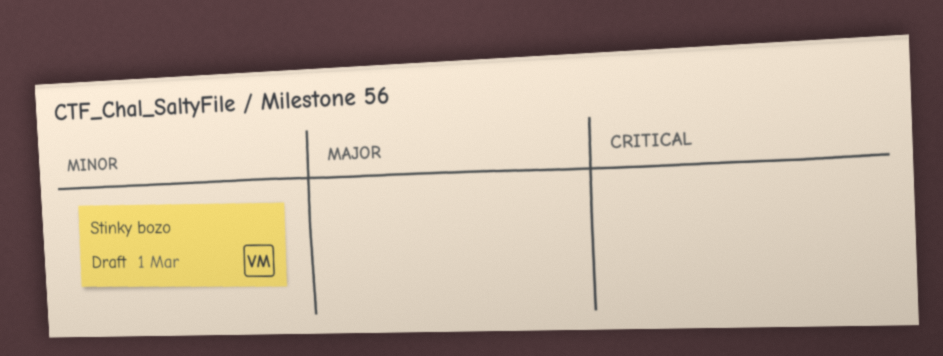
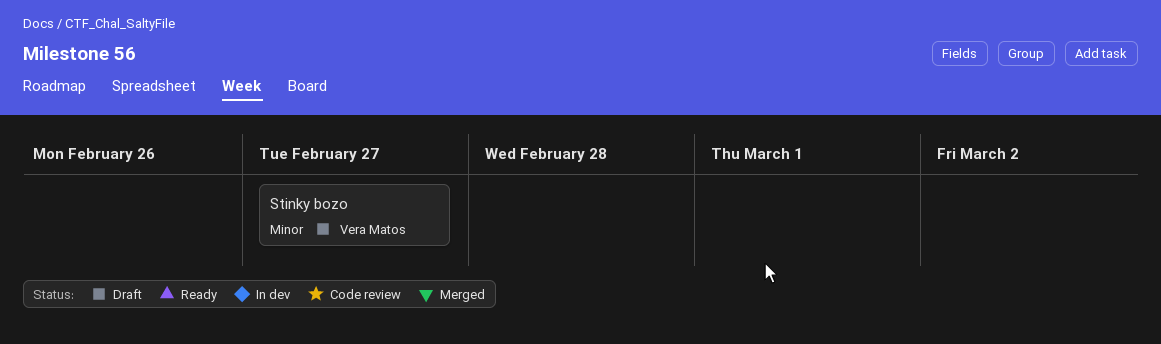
Stinky bozo, due: Mar 1 -> Feb 27

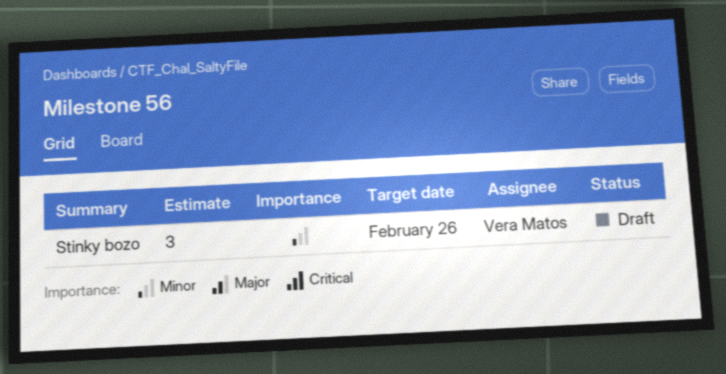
Stinky bozo, due: Feb 27 -> Feb 26

